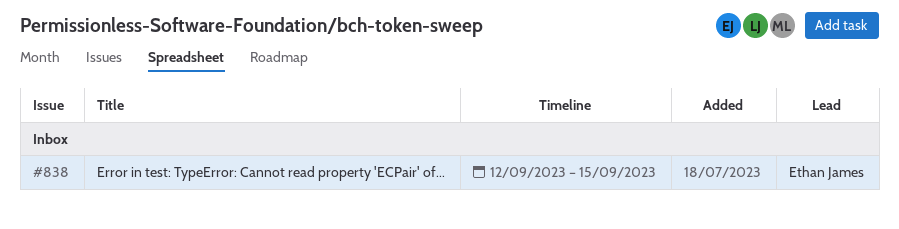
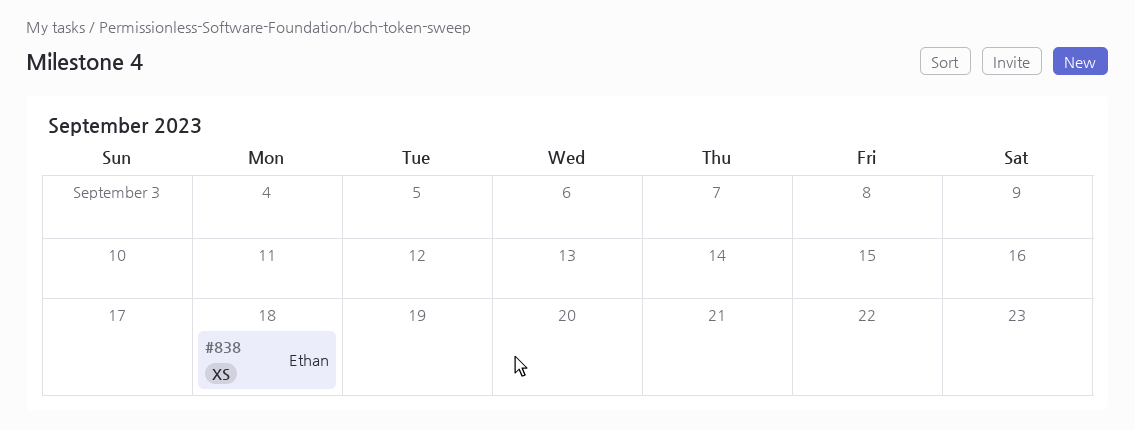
#838, due: Sep 15 -> Sep 18

